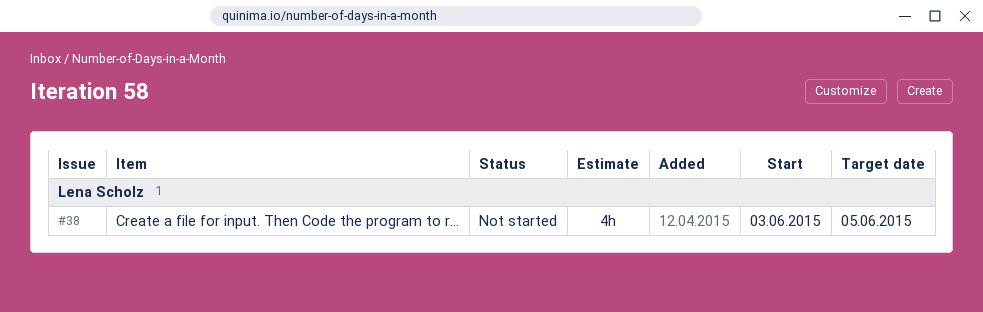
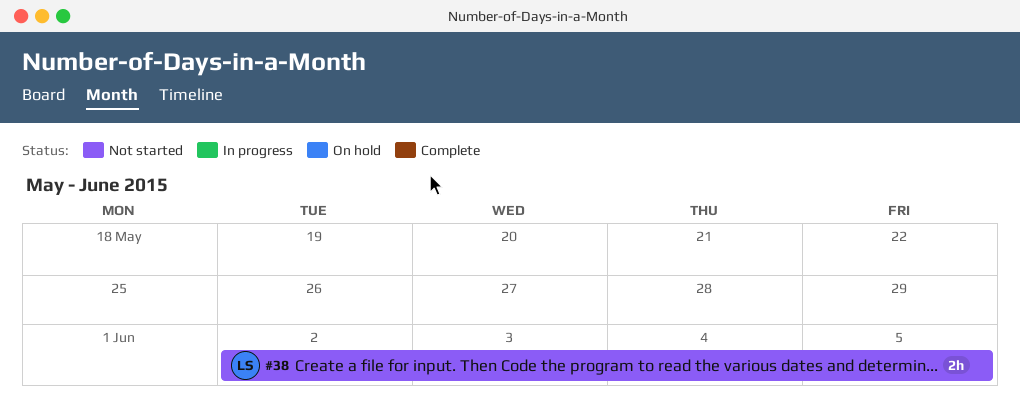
#38, estimate: 4h -> 2h
#38, start: Jun 3 -> Jun 2

